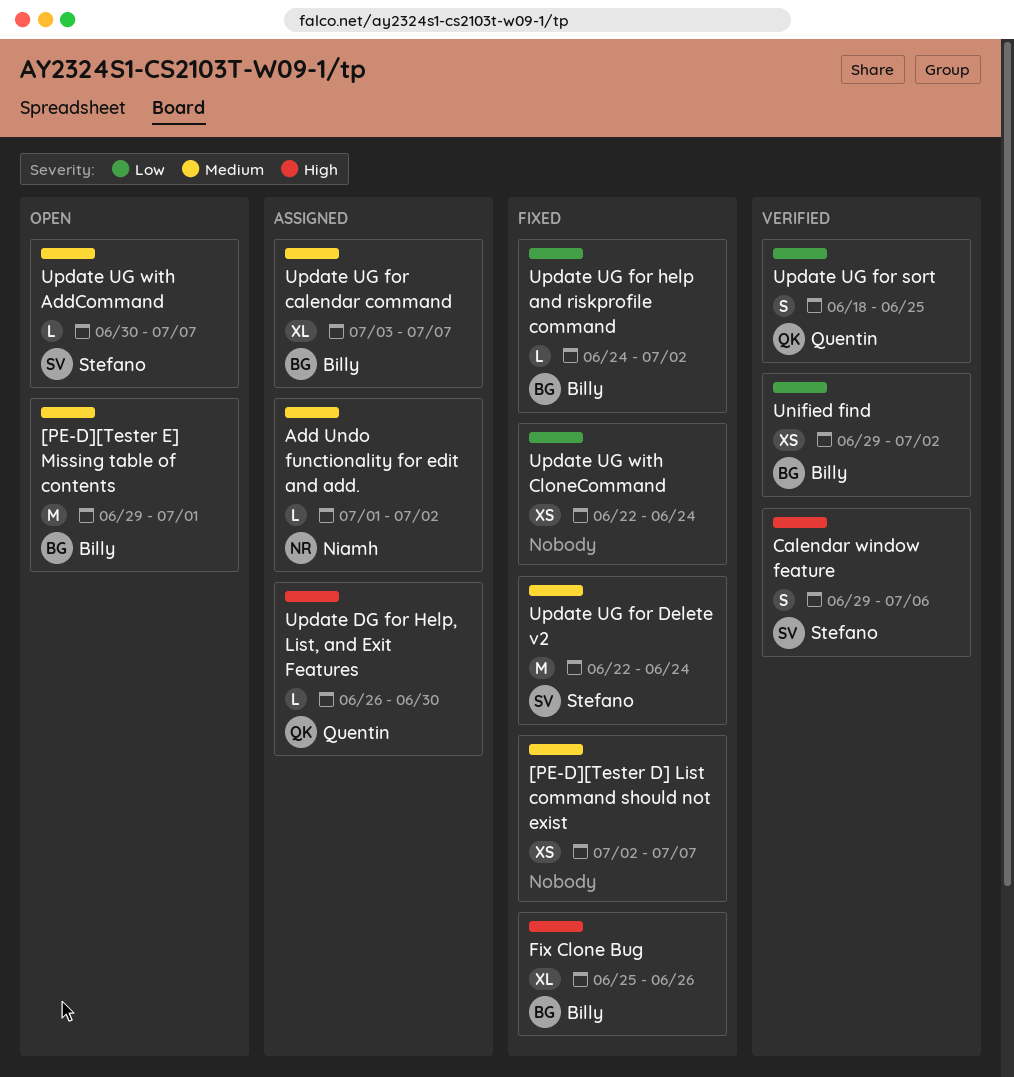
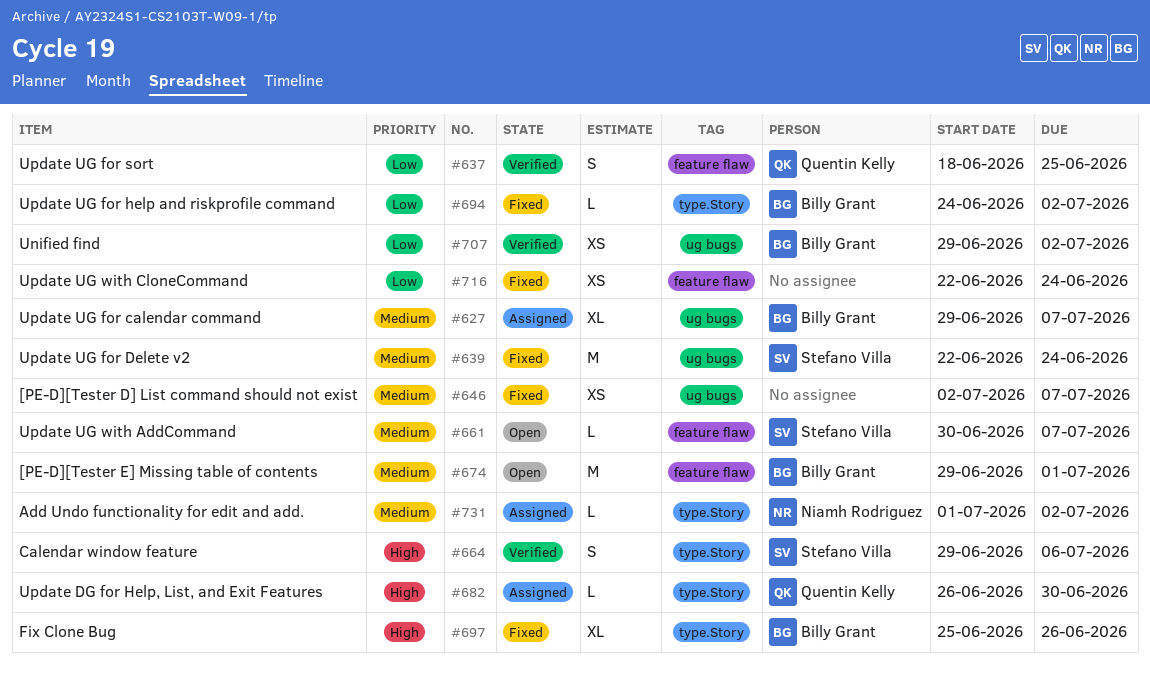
Update UG for calendar command, start: Jul 3 -> Jun 29

